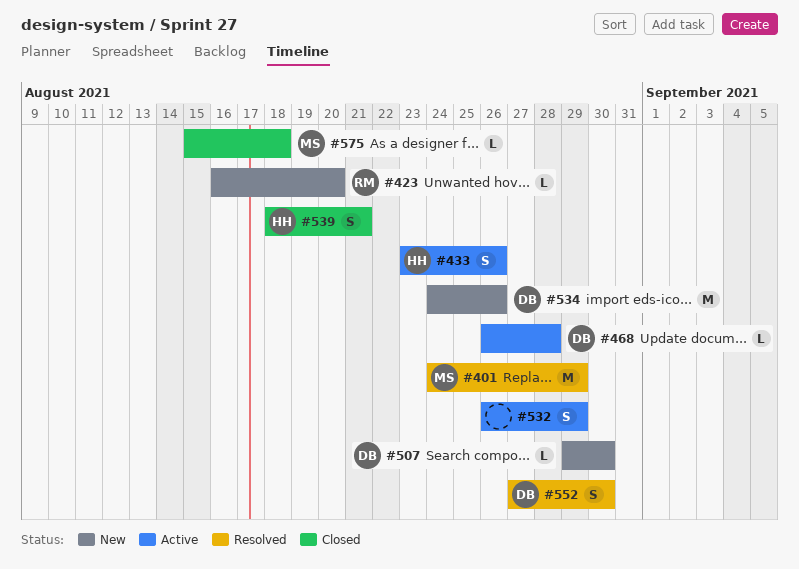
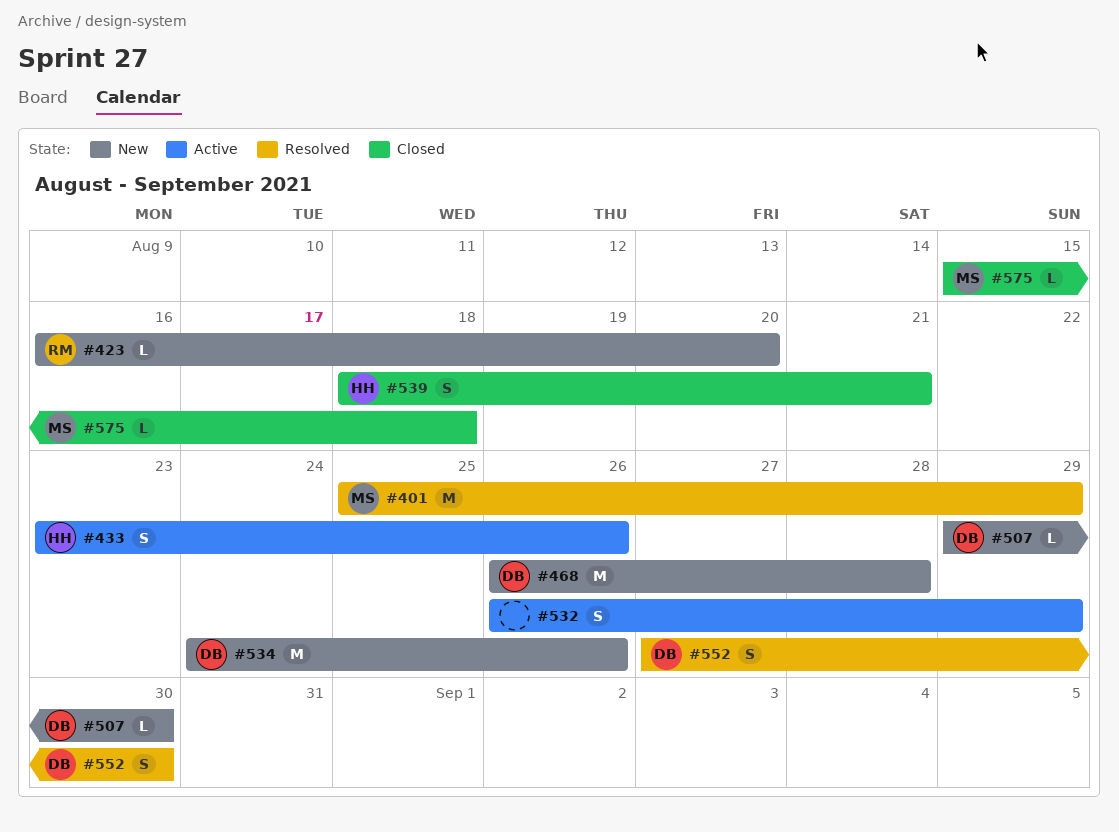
#401, start: Aug 24 -> Aug 25
#468, status: Active -> New
#468, estimate: L -> M

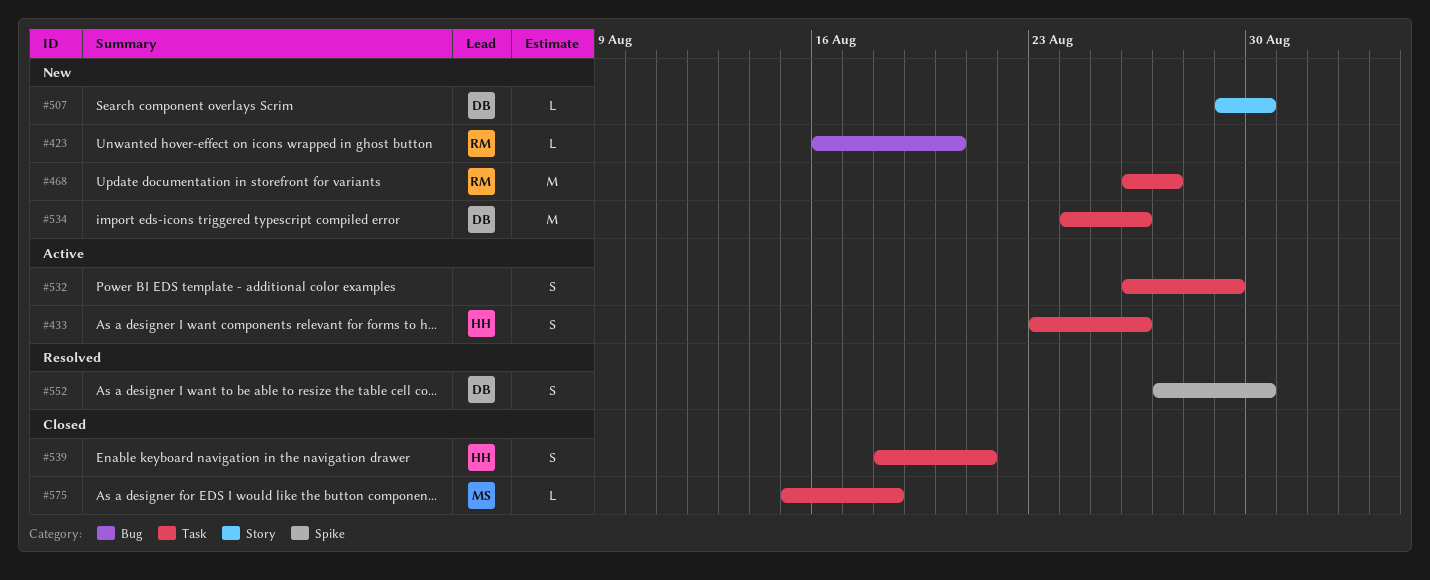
#401: present -> none
#468, owner: DB -> RM
#468, due: Aug 28 -> Aug 27

